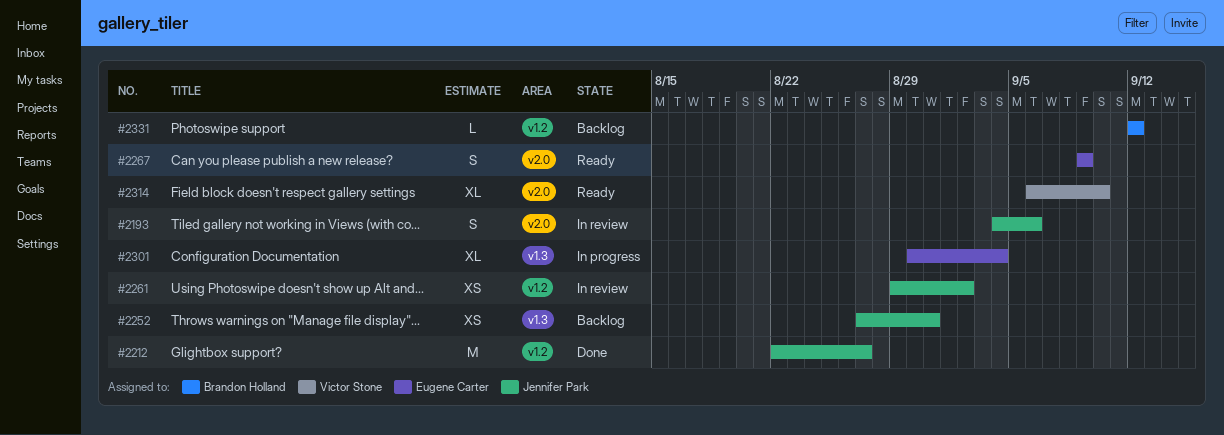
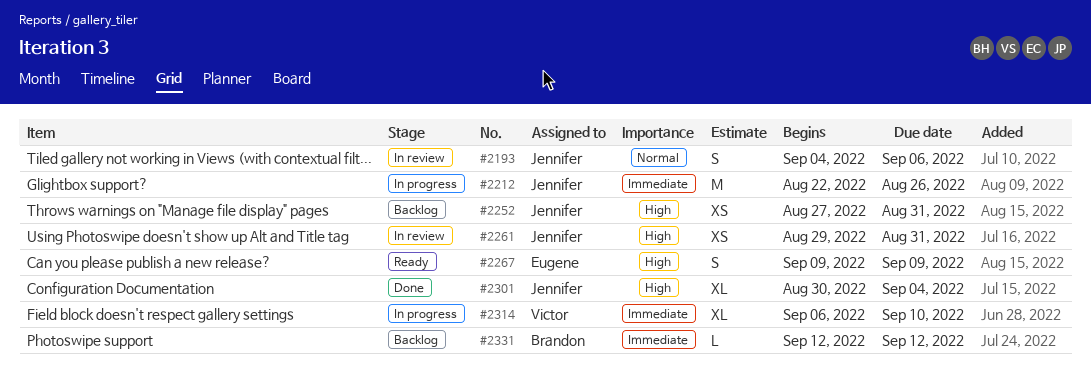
#2212, status: Done -> In progress
#2212, due: Aug 27 -> Aug 26
#2261, due: Sep 2 -> Aug 31
#2301, status: In progress -> Done
#2301, owner: Eugene Carter -> Jennifer Park
#2314, status: Ready -> In progress

